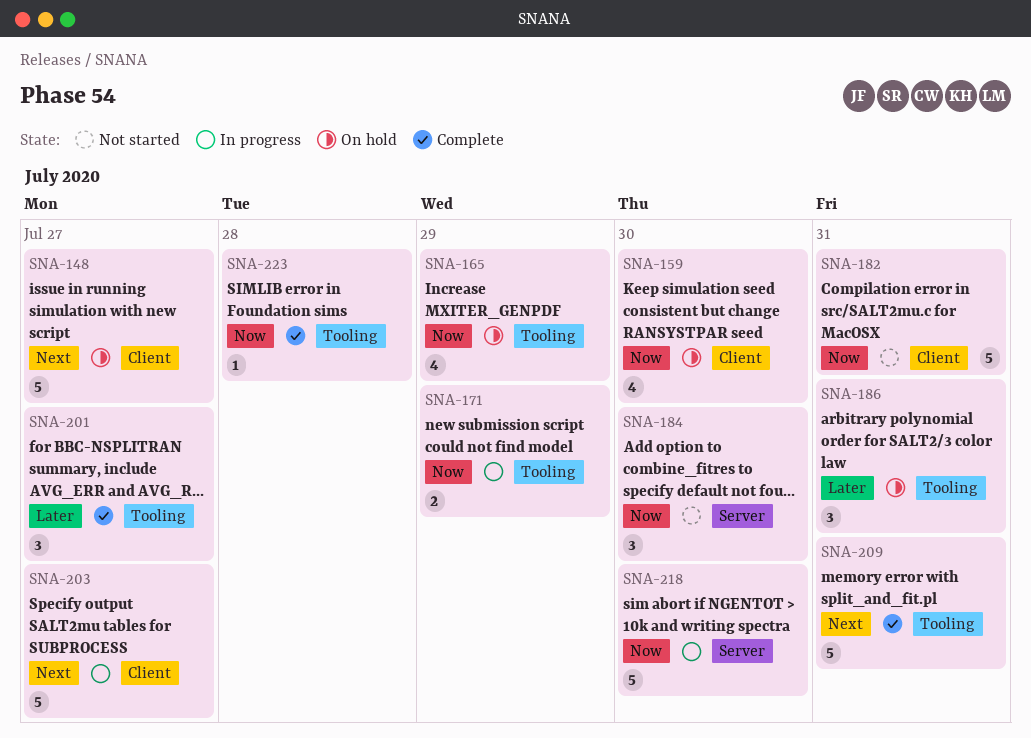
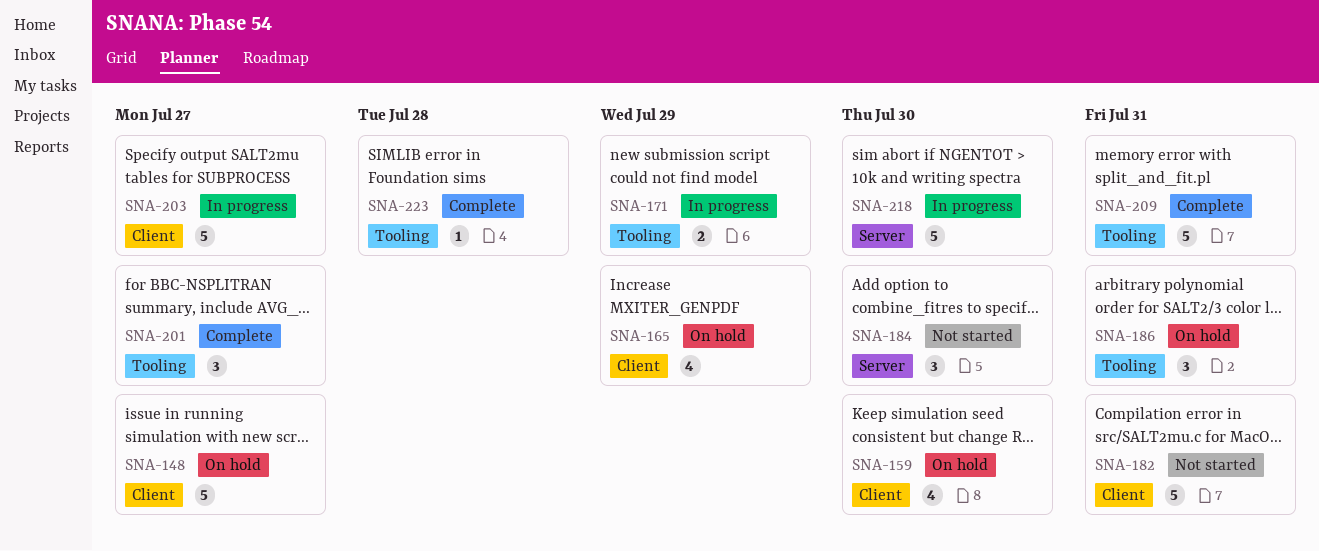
SNA-165, label: Tooling -> Client

